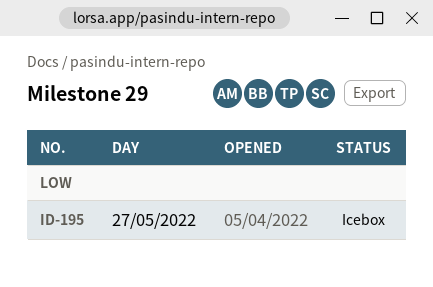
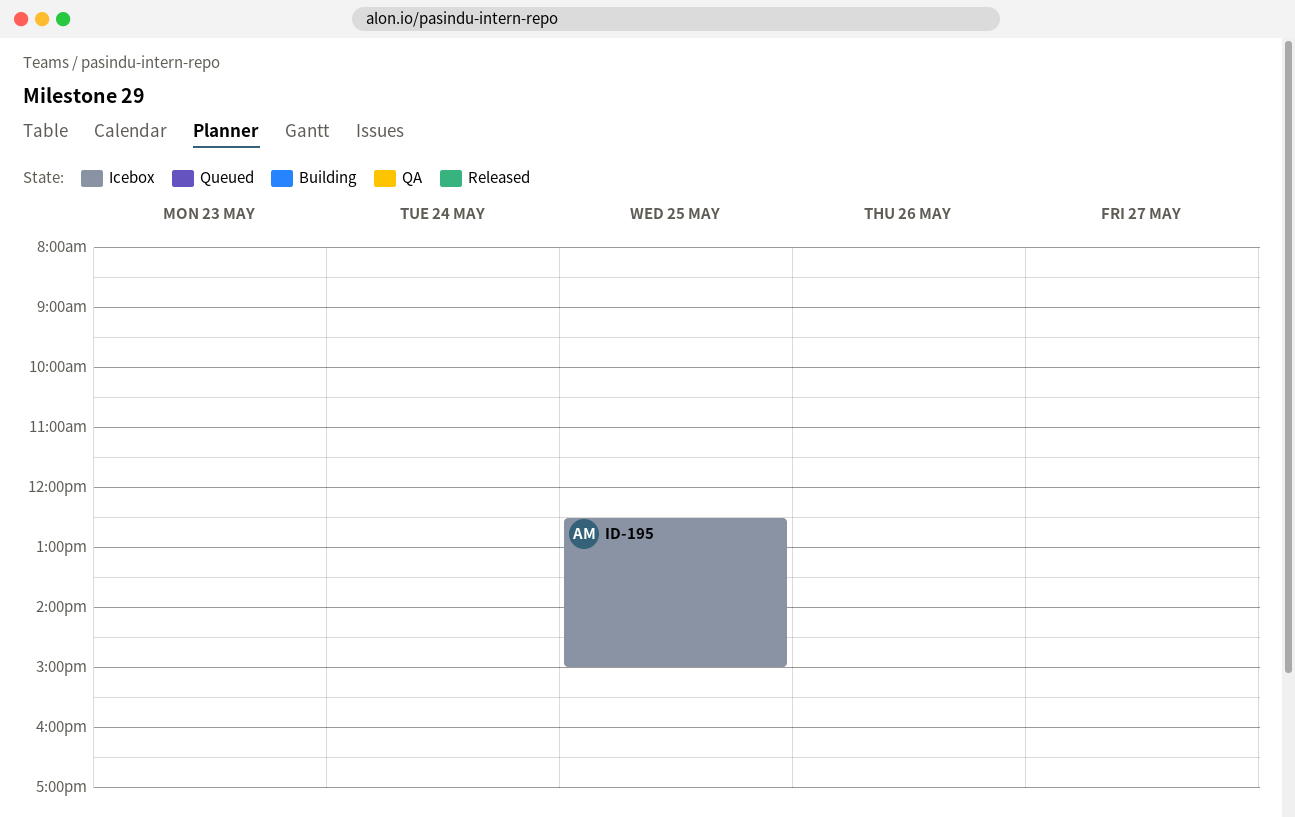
ID-195, day: May 27 -> May 25

